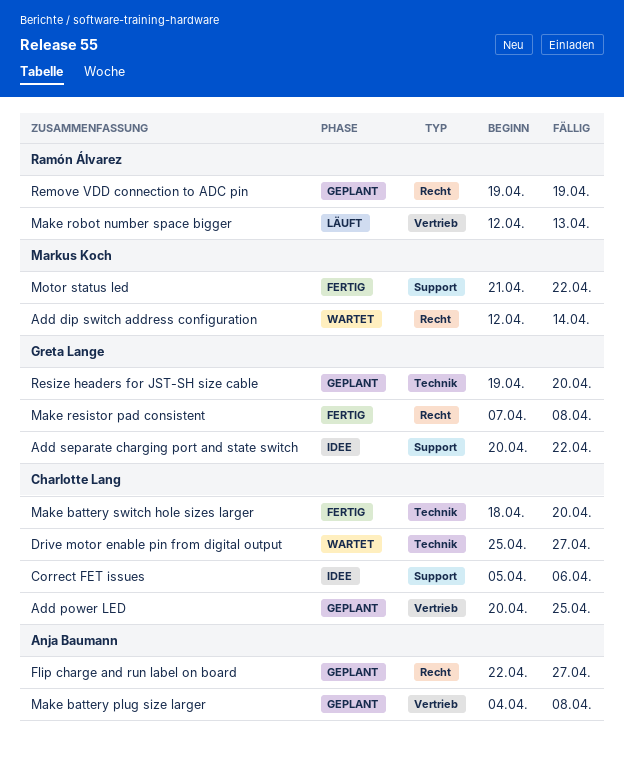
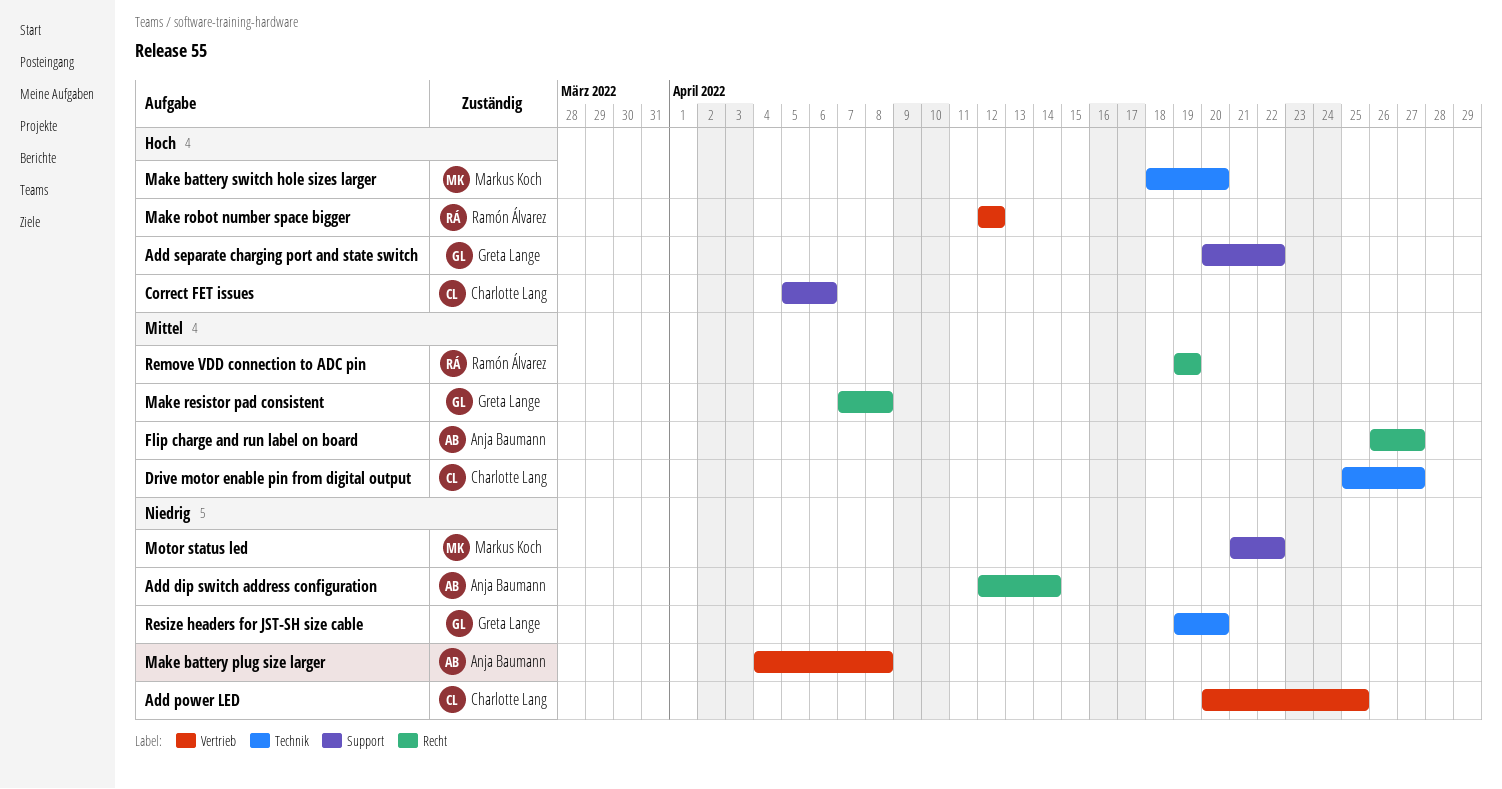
Add dip switch address configuration, owner: Markus Koch -> Anja Baumann
Flip charge and run label on board, start: Apr 22 -> Apr 26
Make battery switch hole sizes larger, owner: Charlotte Lang -> Markus Koch
Make robot number space bigger, due: Apr 13 -> Apr 12

